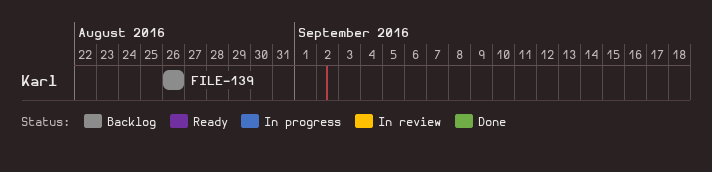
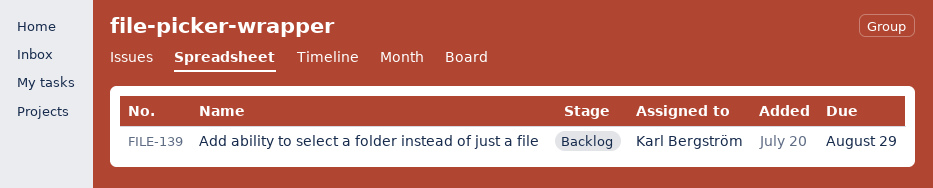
FILE-139, due: Aug 26 -> Aug 29

